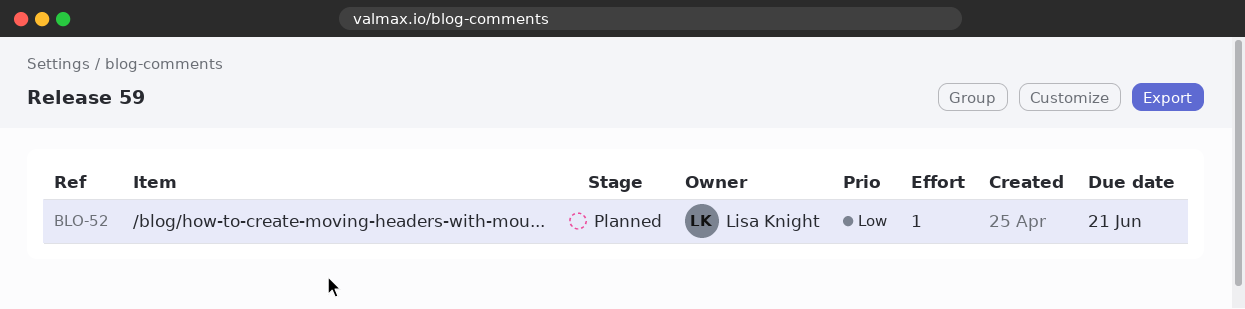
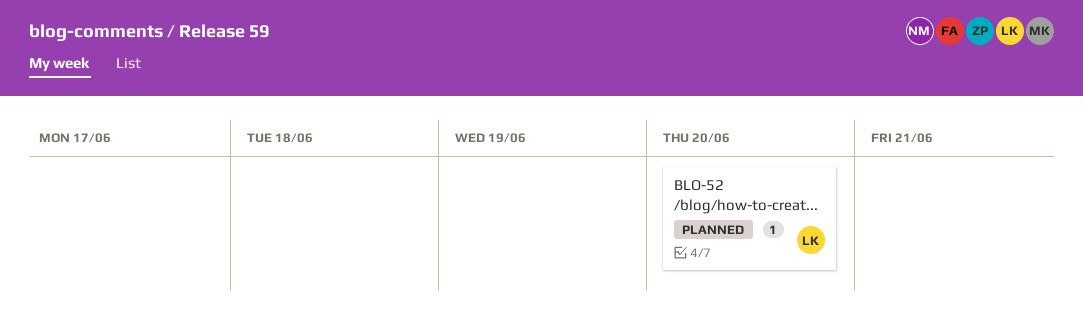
BLO-52, due: Jun 21 -> Jun 20

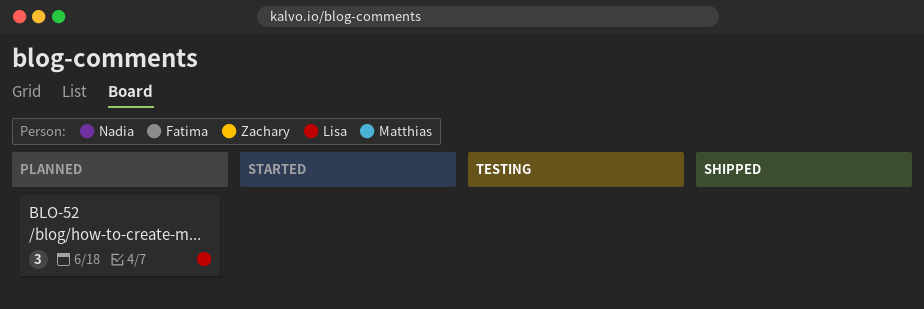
BLO-52, estimate: 1 -> 3
BLO-52, due: Jun 20 -> Jun 18

